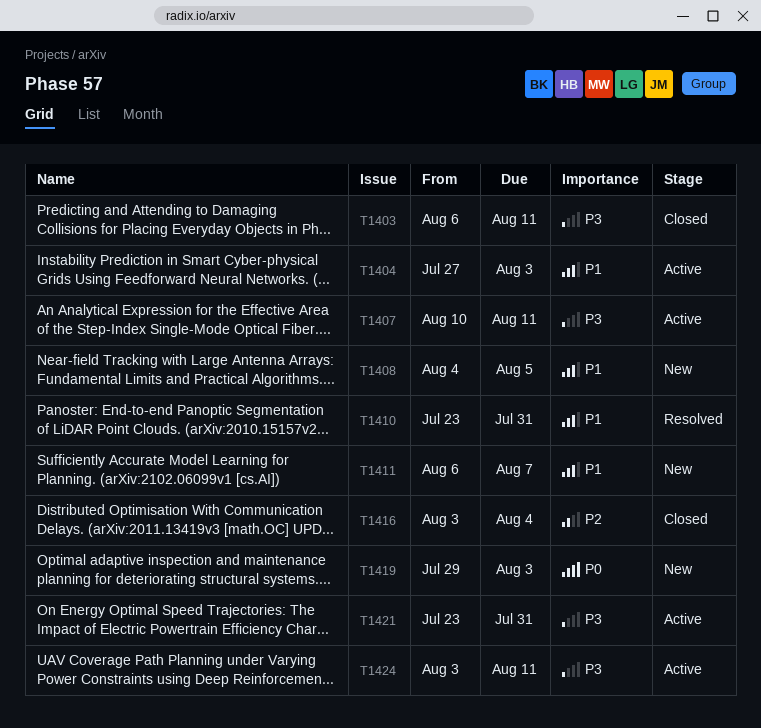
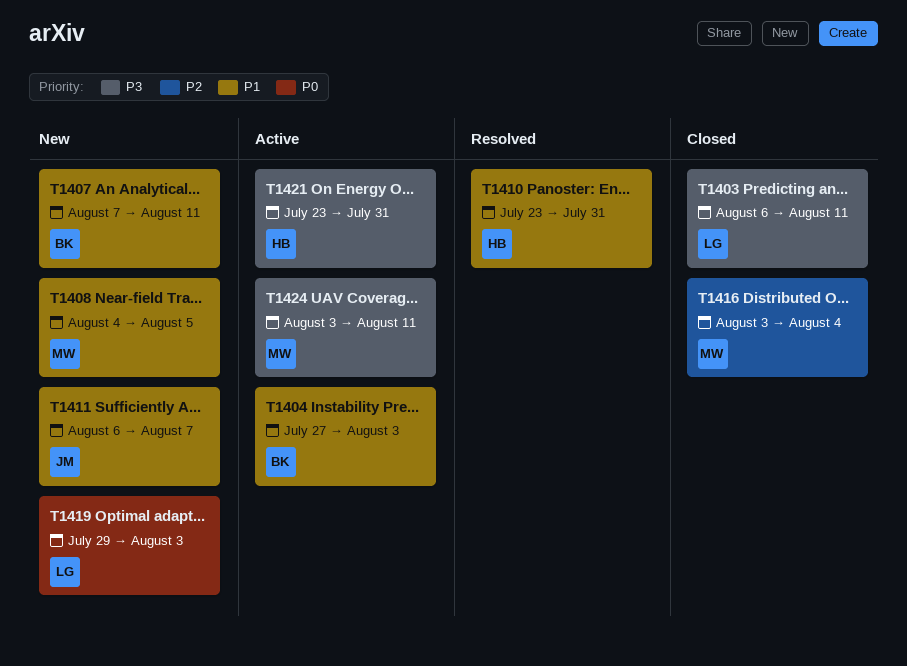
T1407, status: Active -> New
T1407, priority: P3 -> P1
T1407, start: Aug 10 -> Aug 7

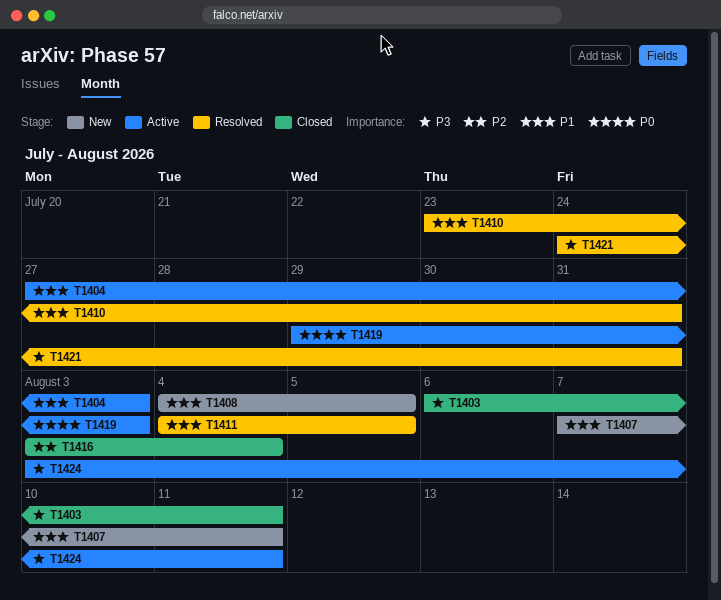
T1411, status: New -> Resolved
T1411, start: Aug 6 -> Aug 4
T1411, due: Aug 7 -> Aug 5
T1419, status: New -> Active
T1421, status: Active -> Resolved
T1421, start: Jul 23 -> Jul 24

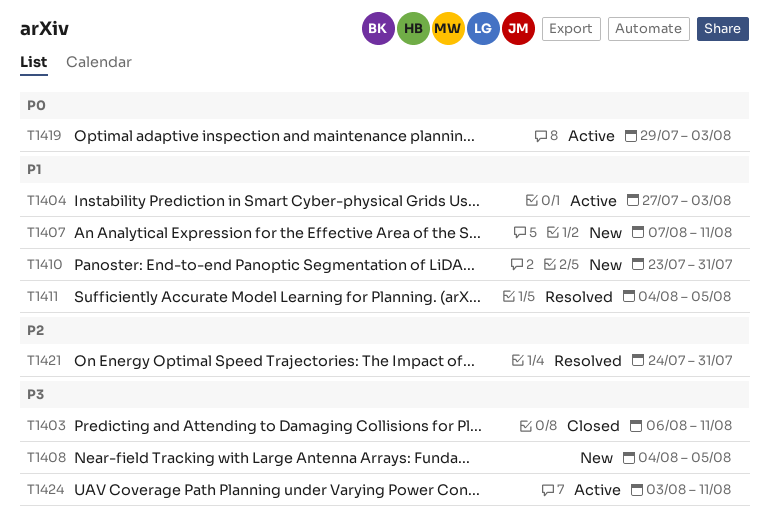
T1408, priority: P1 -> P3
T1410, status: Resolved -> New
T1416: present -> none
T1421, priority: P3 -> P2

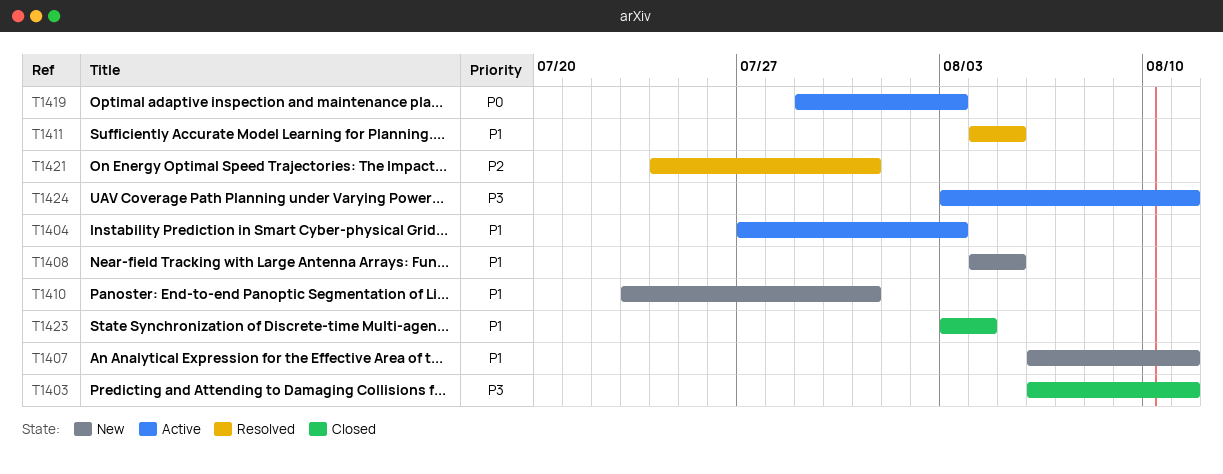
T1407, start: Aug 7 -> Aug 6
T1408, priority: P3 -> P1
T1423: none -> present

